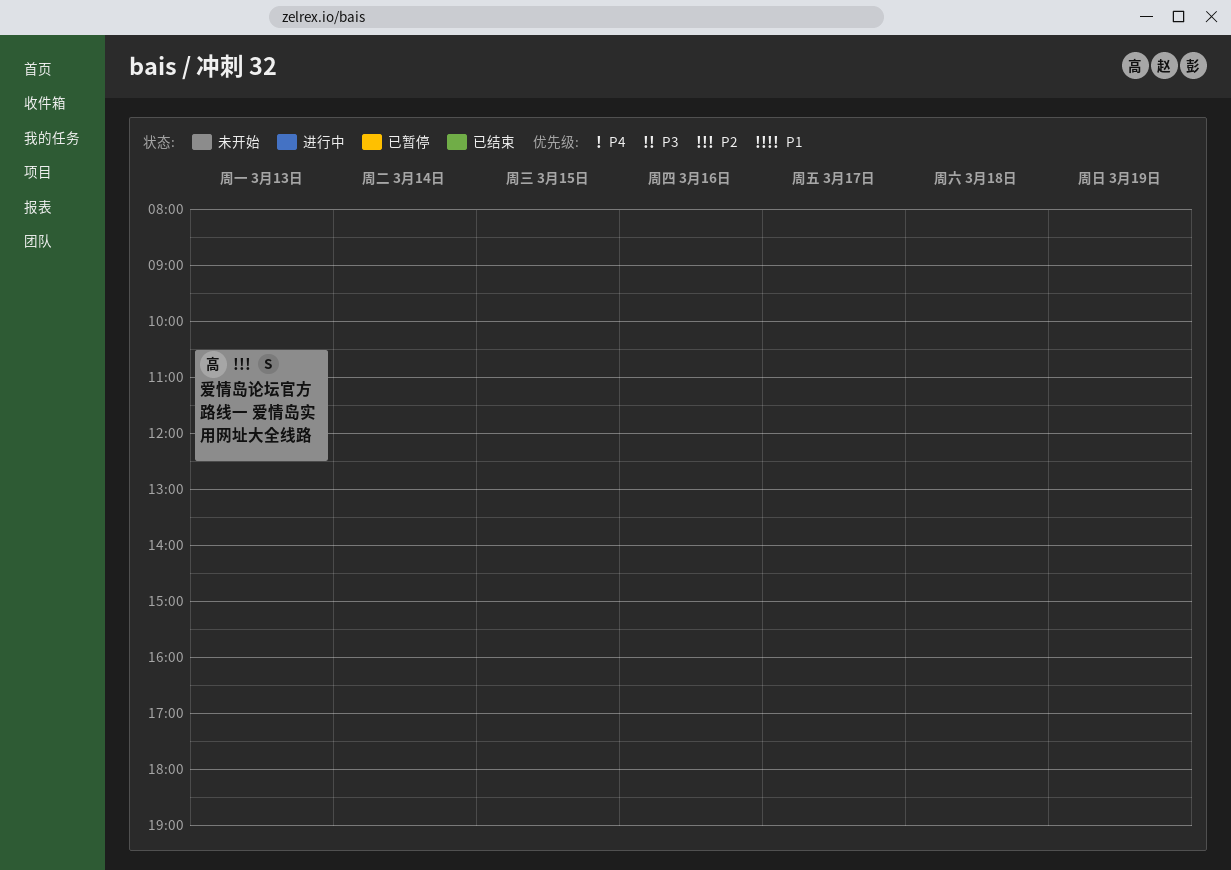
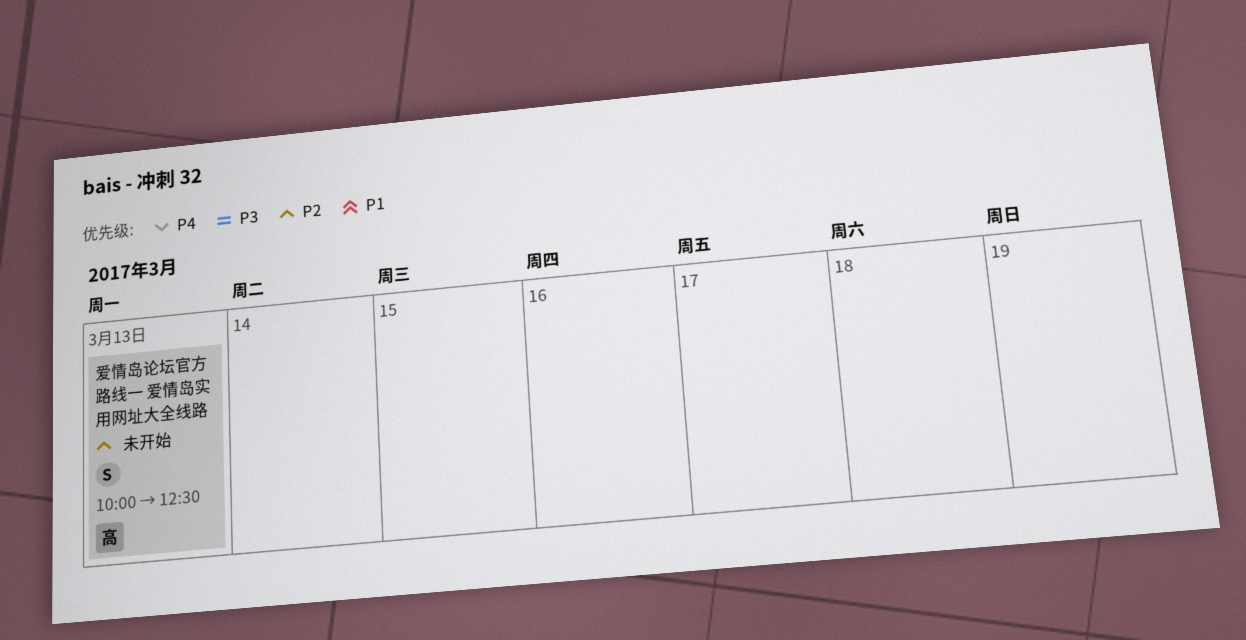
爱情岛论坛官方路线一 爱情岛实用网址大全线路, begins: 10:30 -> 10:00

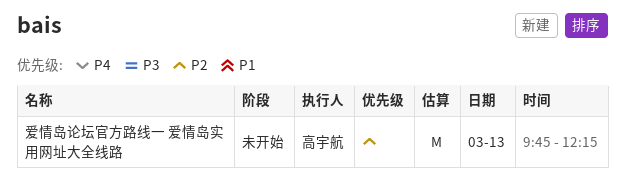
爱情岛论坛官方路线一 爱情岛实用网址大全线路, estimate: S -> M
爱情岛论坛官方路线一 爱情岛实用网址大全线路, begins: 10:00 -> 09:45
爱情岛论坛官方路线一 爱情岛实用网址大全线路, ends: 12:30 -> 12:15

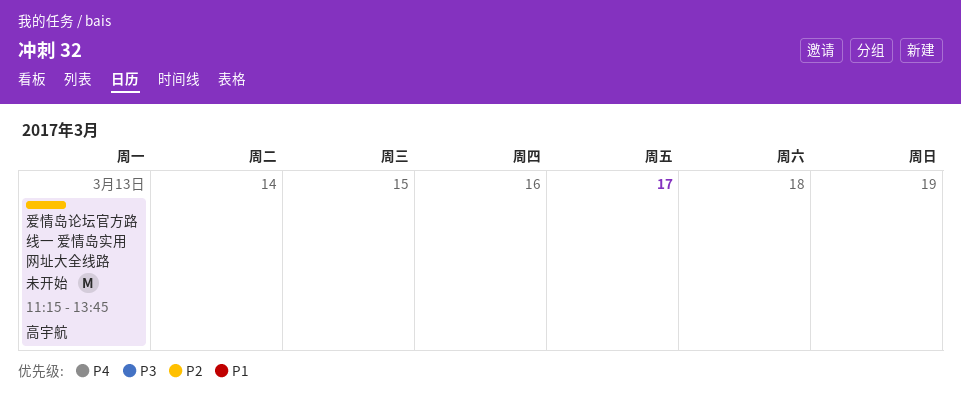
爱情岛论坛官方路线一 爱情岛实用网址大全线路, begins: 09:45 -> 11:15
爱情岛论坛官方路线一 爱情岛实用网址大全线路, ends: 12:15 -> 13:45

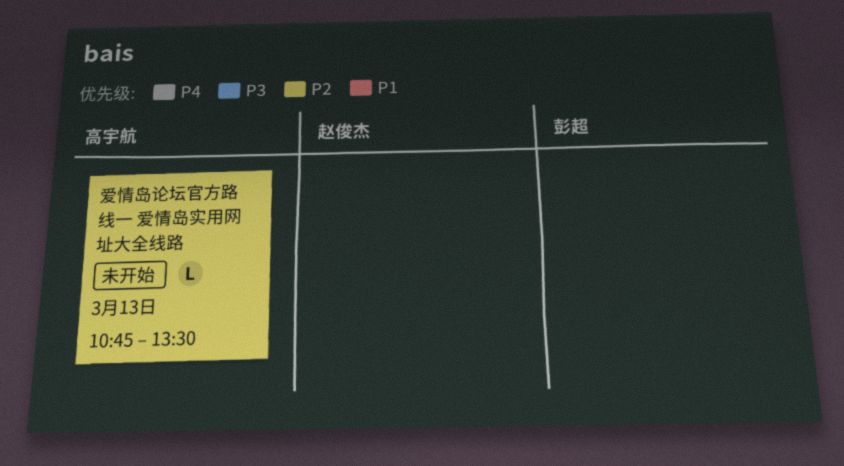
爱情岛论坛官方路线一 爱情岛实用网址大全线路, estimate: M -> L
爱情岛论坛官方路线一 爱情岛实用网址大全线路, begins: 11:15 -> 10:45
爱情岛论坛官方路线一 爱情岛实用网址大全线路, ends: 13:45 -> 13:30

